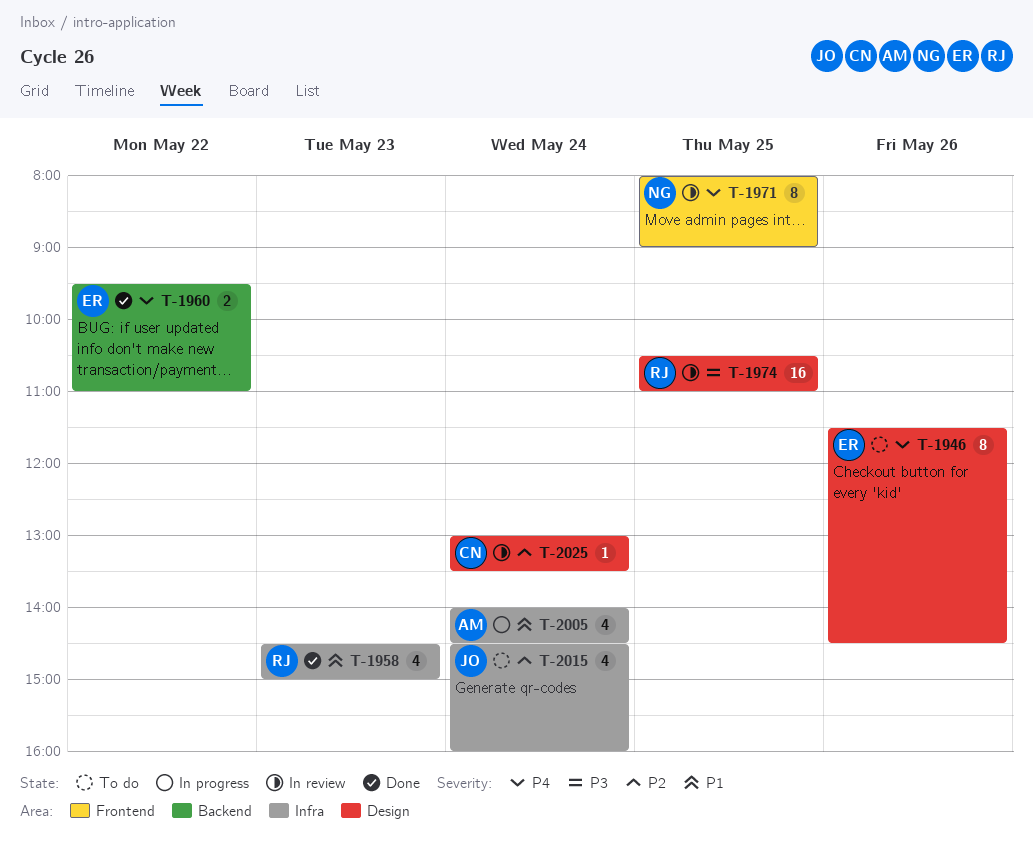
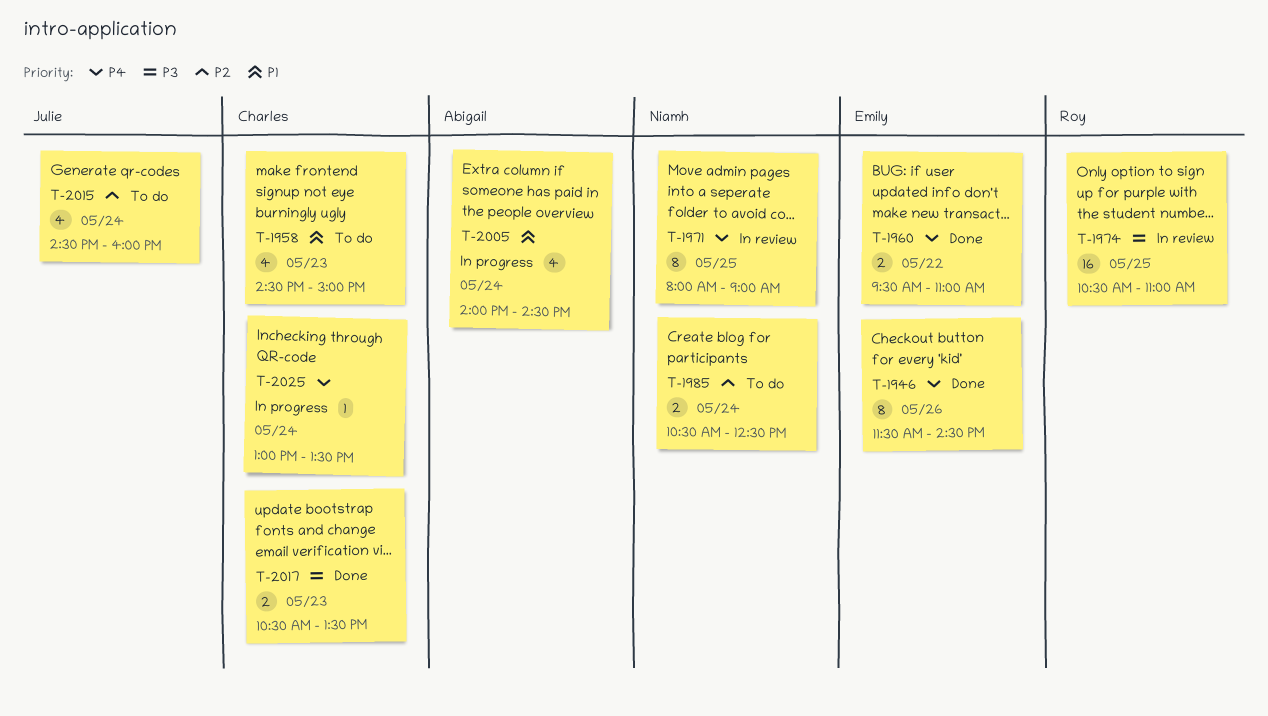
T-1946, status: To do -> Done
T-1958, status: Done -> To do
T-1958, owner: Roy -> Charles
T-1985: none -> present
T-2017: none -> present
T-2025, status: In review -> In progress
T-2025, priority: P2 -> P4

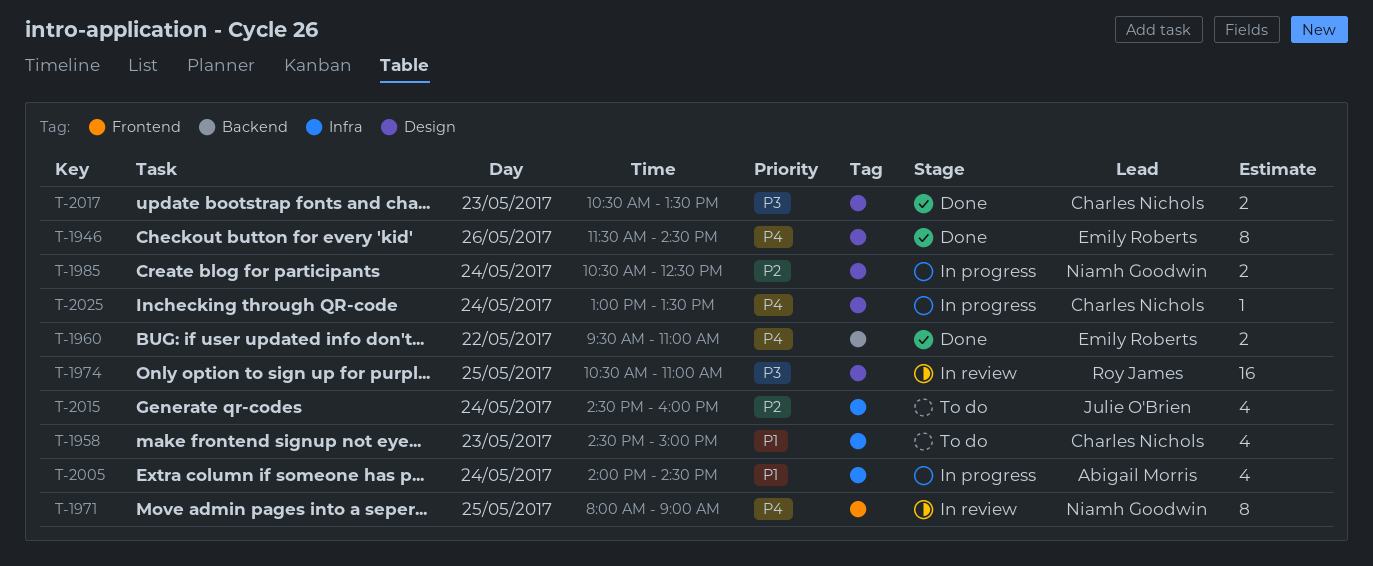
T-1985, status: To do -> In progress

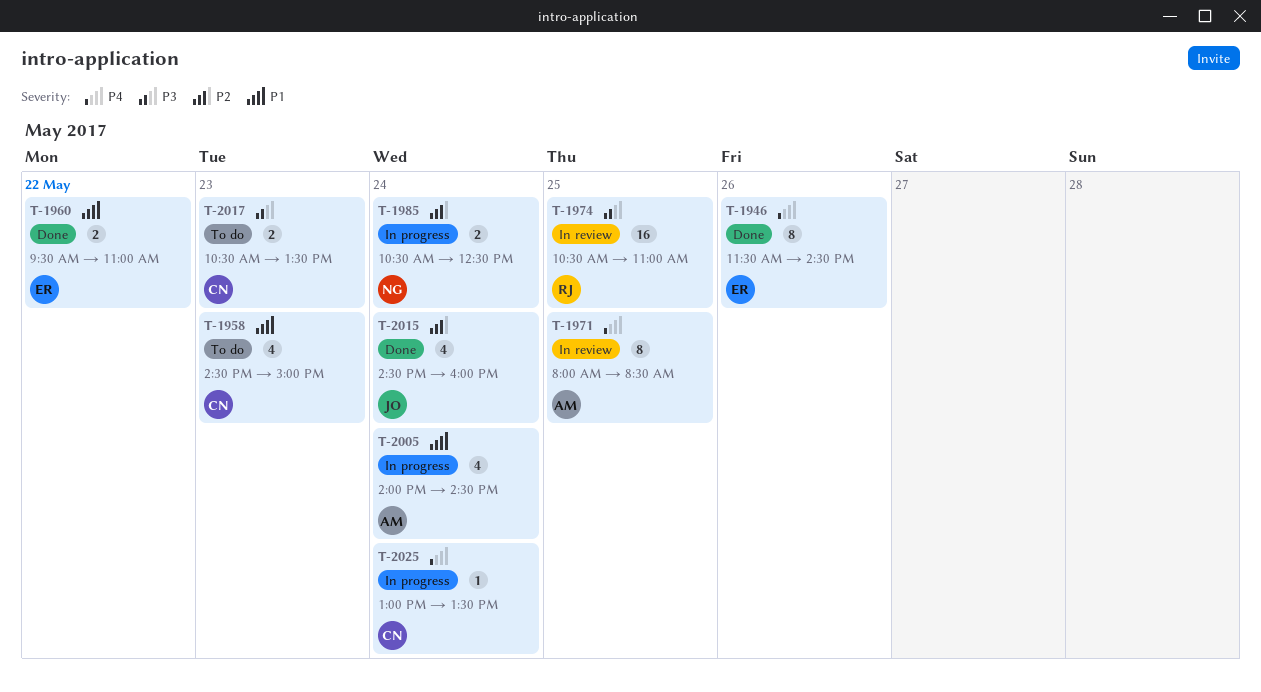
T-1960, priority: P4 -> P1
T-1971, owner: Niamh Goodwin -> Abigail Morris
T-1971, ends: 09:00 -> 08:30
T-2015, status: To do -> Done
T-2017, status: Done -> To do

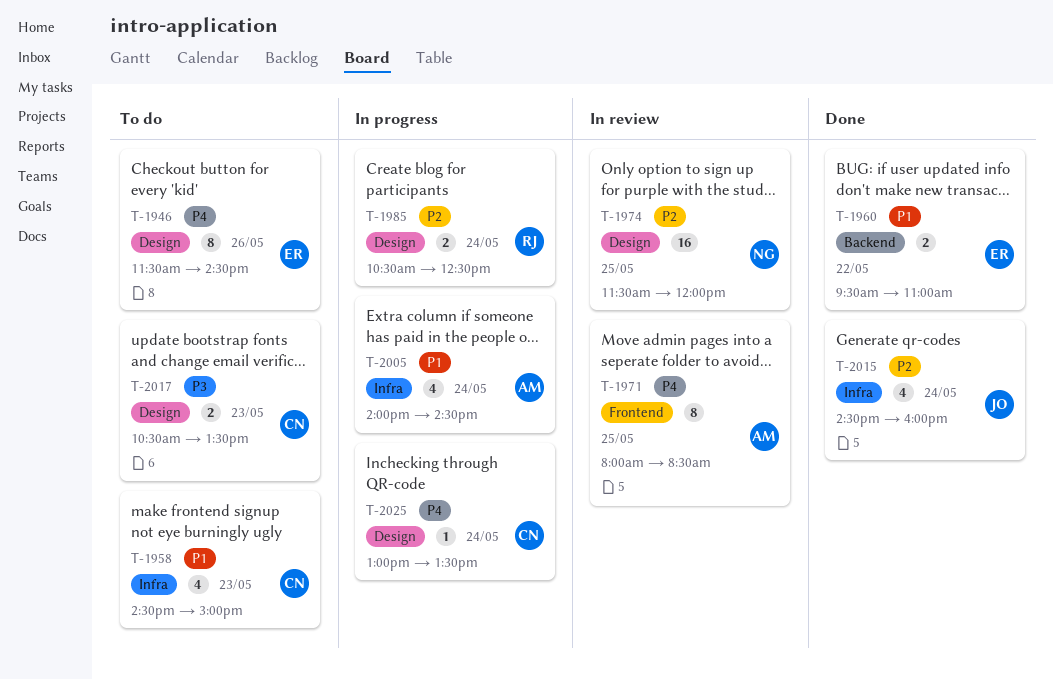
T-1946, status: Done -> To do
T-1974, owner: RJ -> NG
T-1974, priority: P3 -> P2
T-1974, begins: 10:30 -> 11:30
T-1974, ends: 11:00 -> 12:00
T-1985, owner: NG -> RJ

